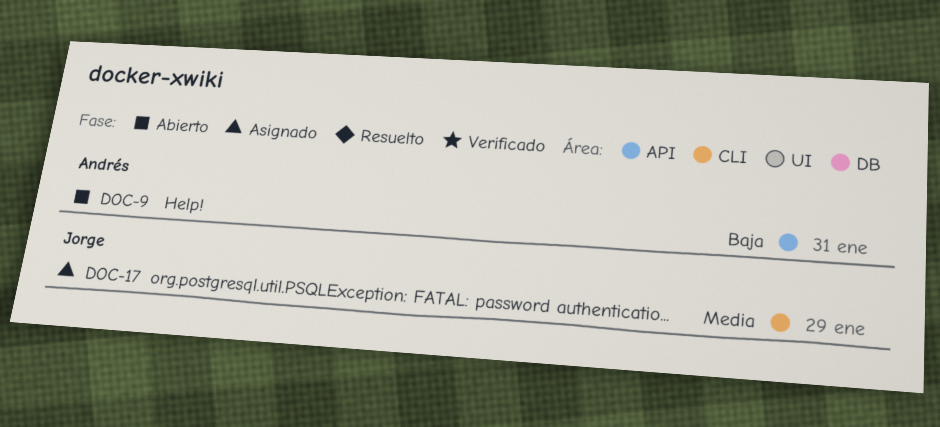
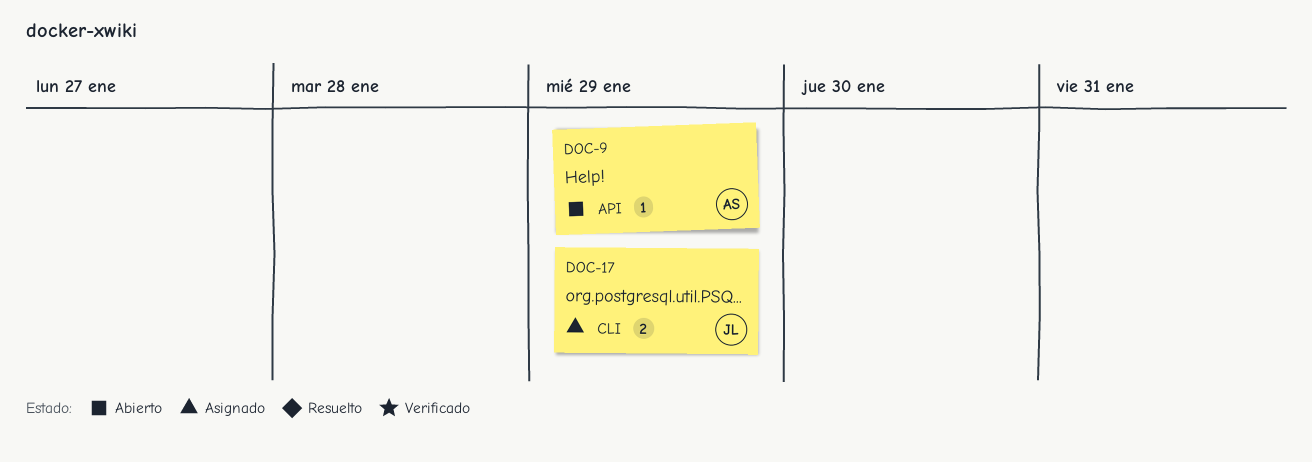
DOC-9, due: Jan 31 -> Jan 29

